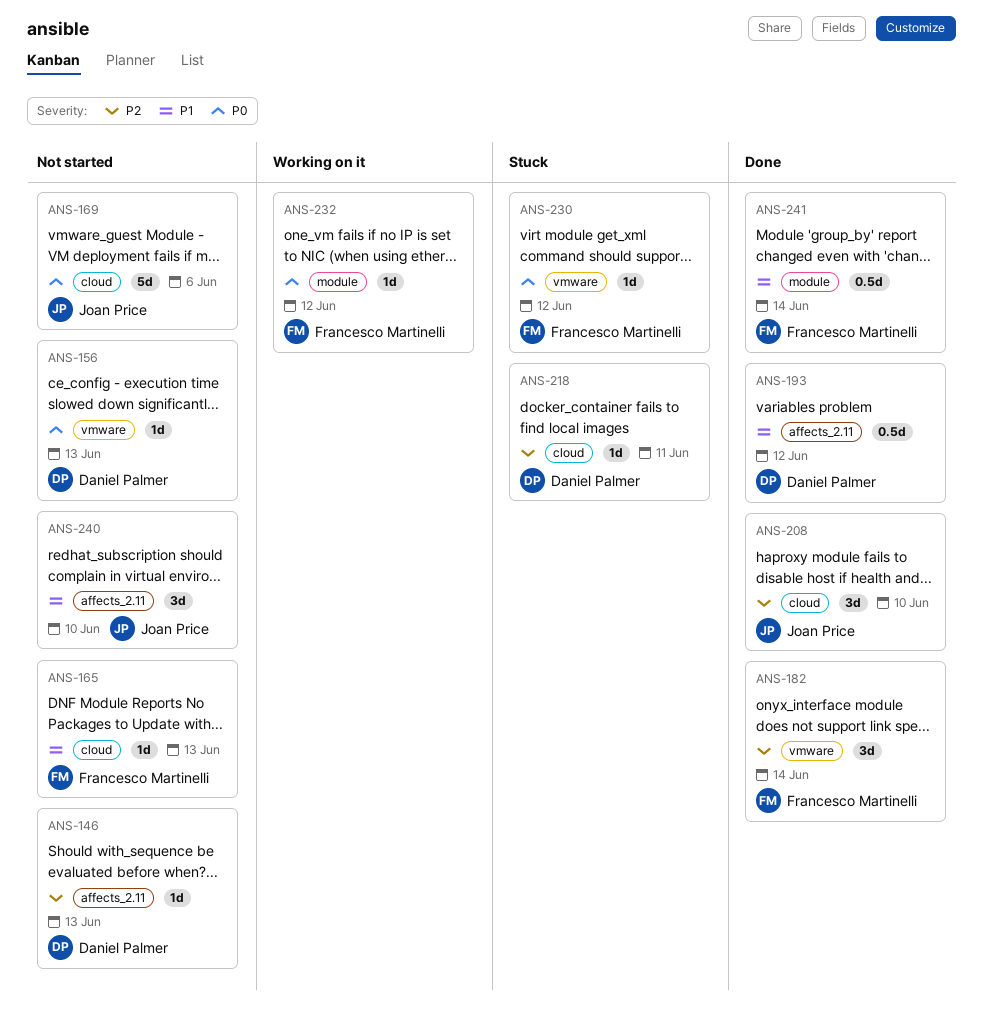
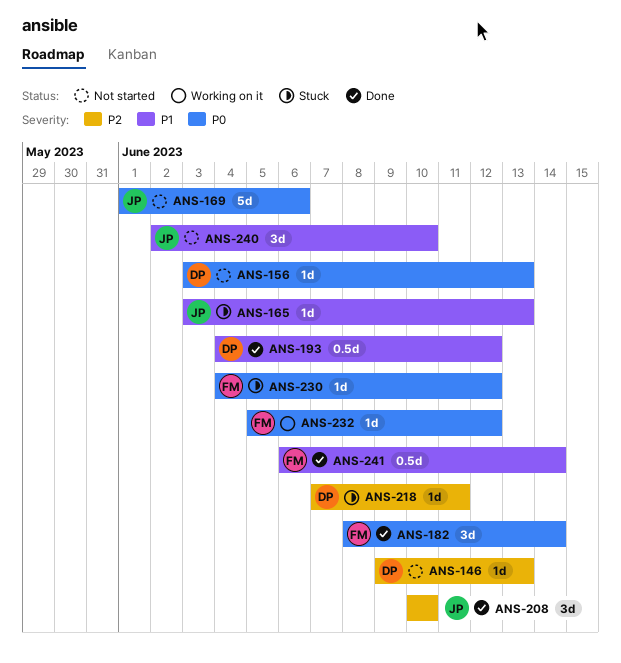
ANS-165, status: Not started -> Stuck
ANS-165, owner: Francesco Martinelli -> Joan Price
ANS-182, priority: P2 -> P0

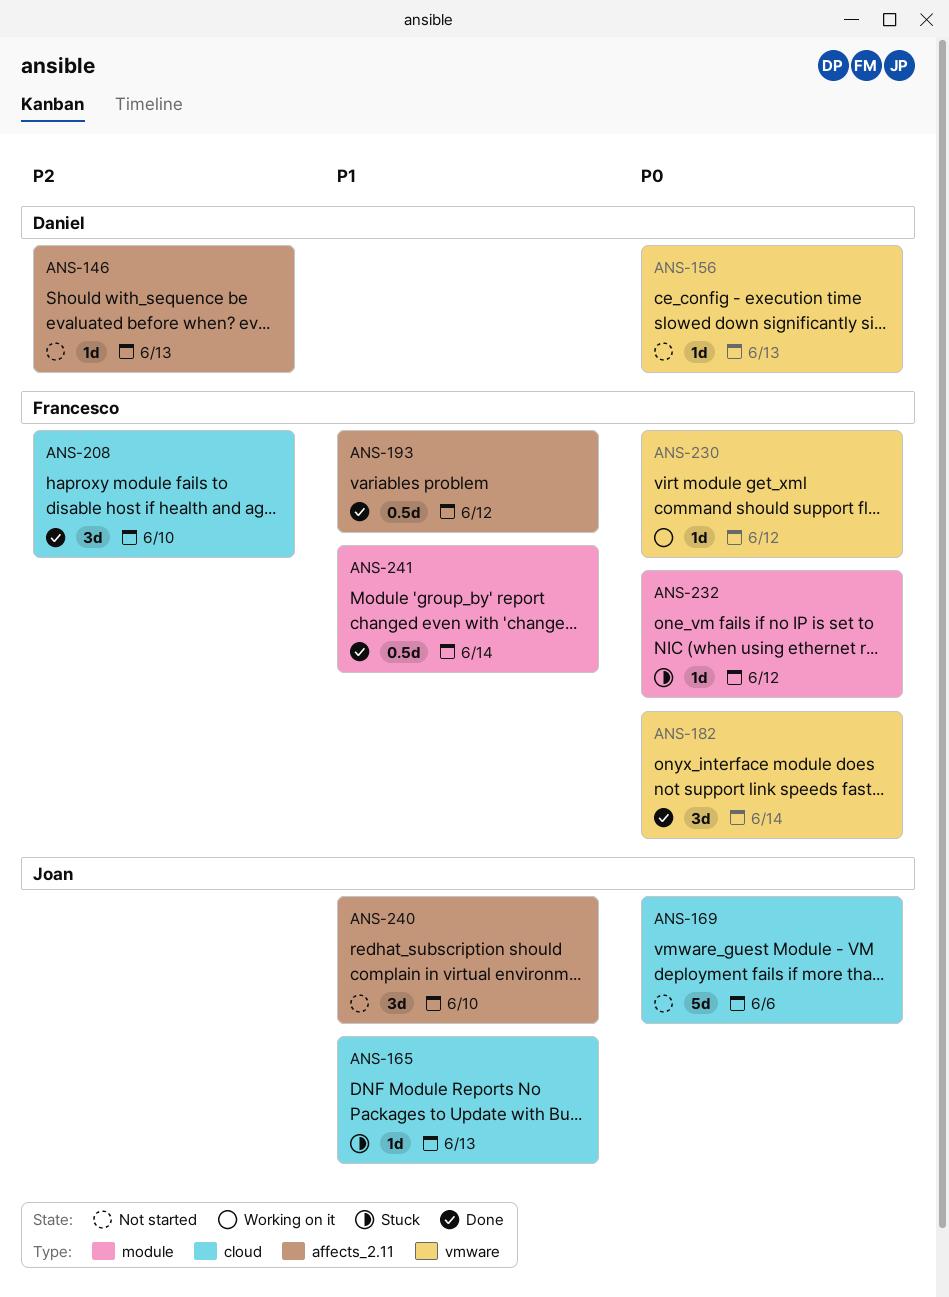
ANS-193, owner: Daniel -> Francesco
ANS-208, owner: Joan -> Francesco
ANS-218: present -> none
ANS-230, status: Stuck -> Working on it
ANS-232, status: Working on it -> Stuck

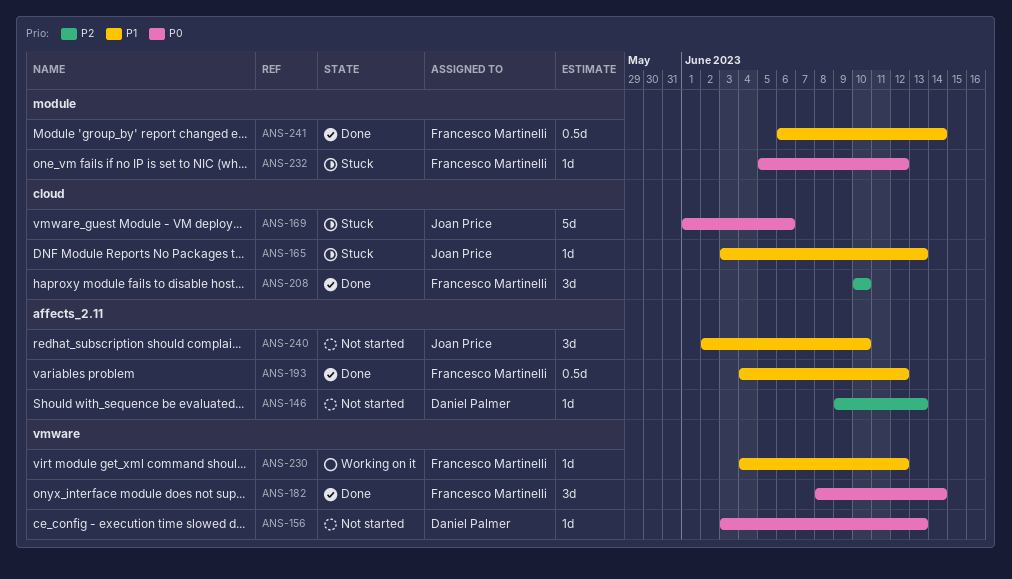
ANS-169, status: Not started -> Stuck
ANS-230, priority: P0 -> P1

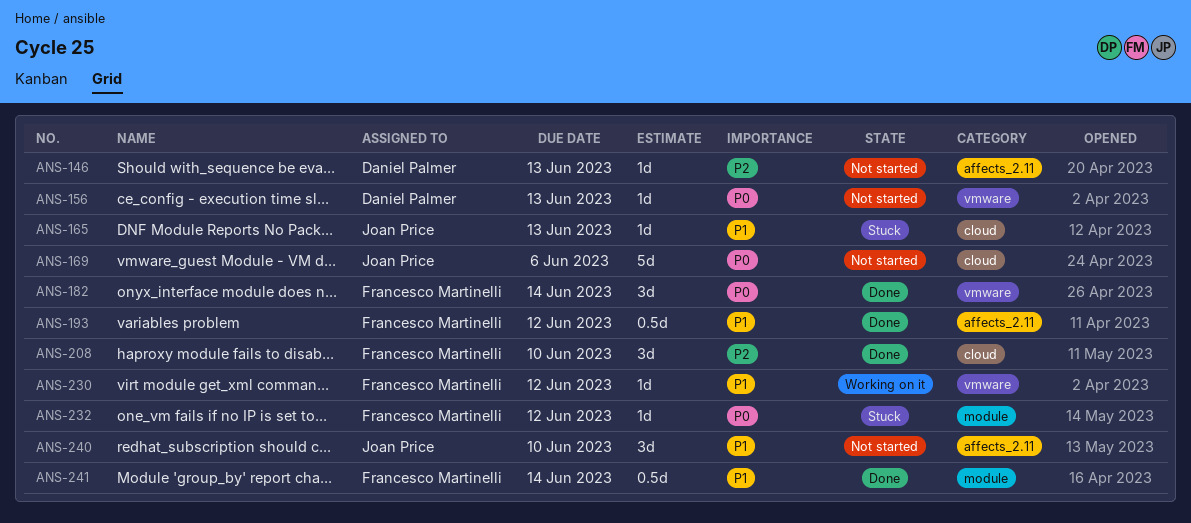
ANS-169, status: Stuck -> Not started

